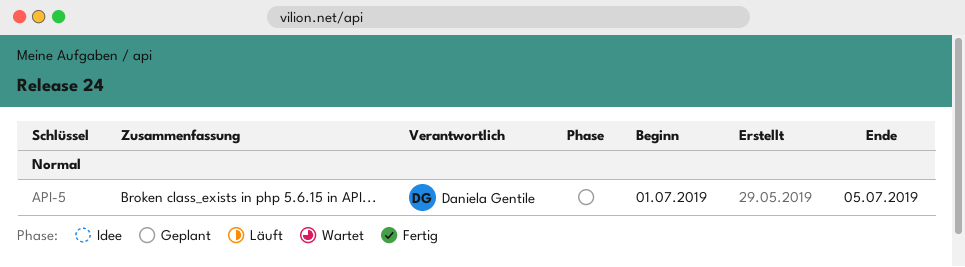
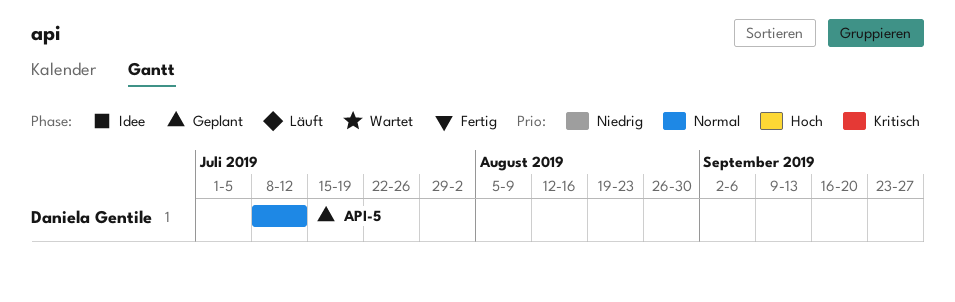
API-5, start: Jul 1 -> Jul 8
API-5, due: Jul 5 -> Jul 12

